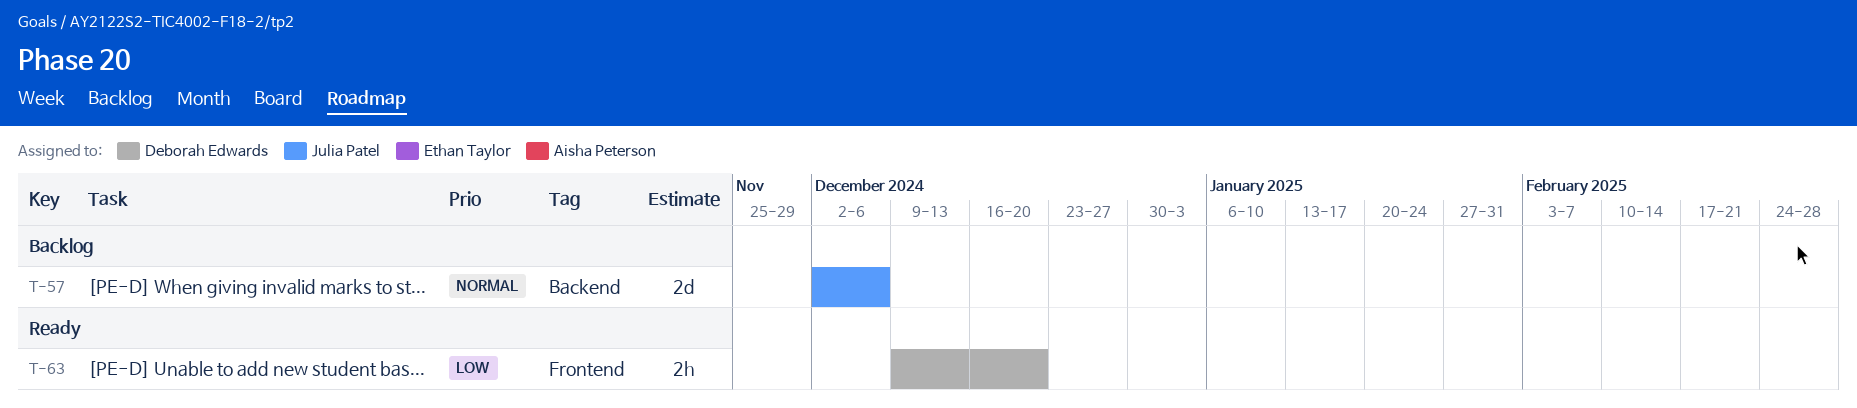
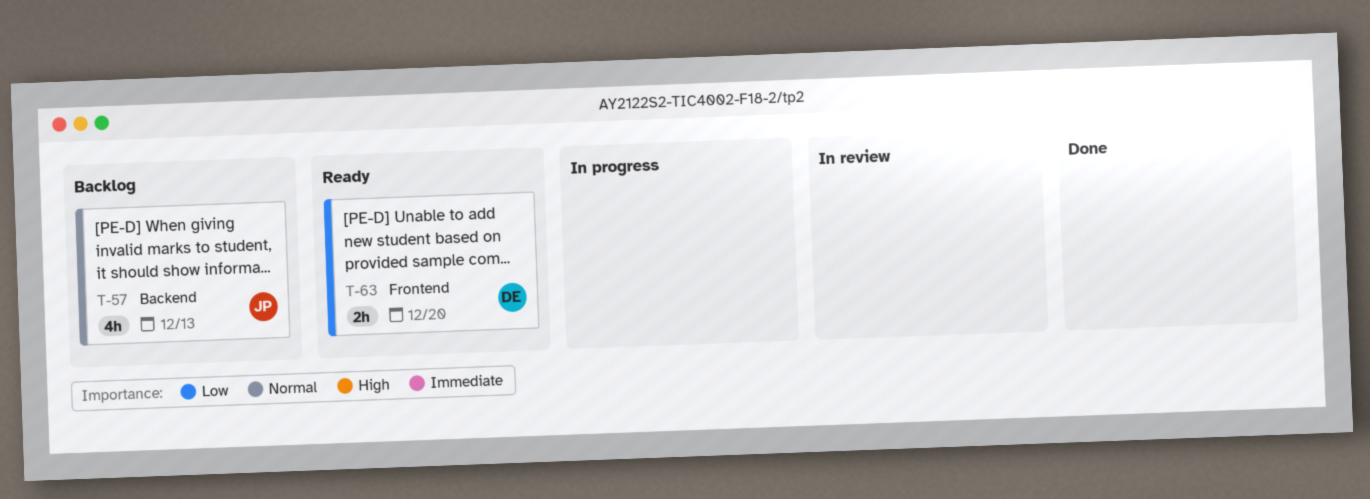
T-57, estimate: 2d -> 4h
T-57, due: Dec 6 -> Dec 13

